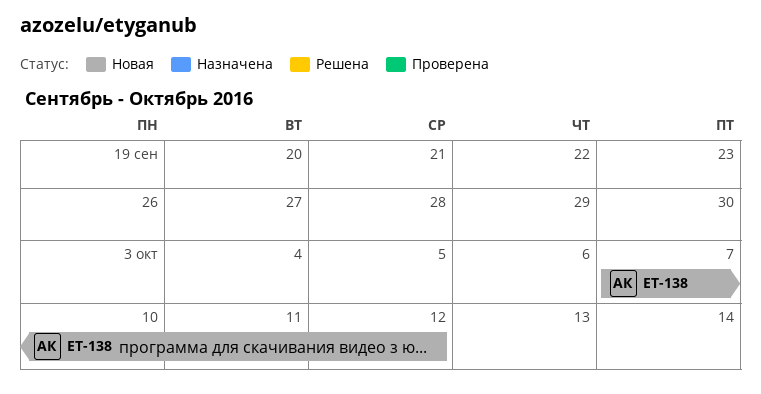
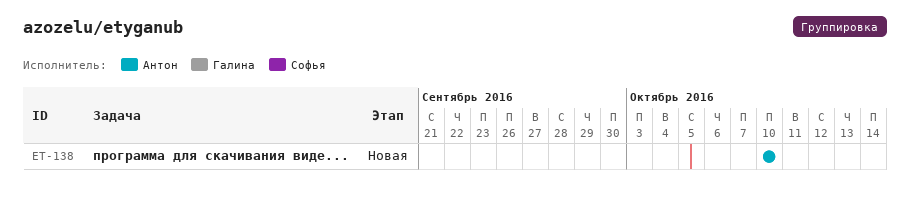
ET-138, start: Oct 7 -> Oct 10
ET-138, due: Oct 12 -> Oct 10

